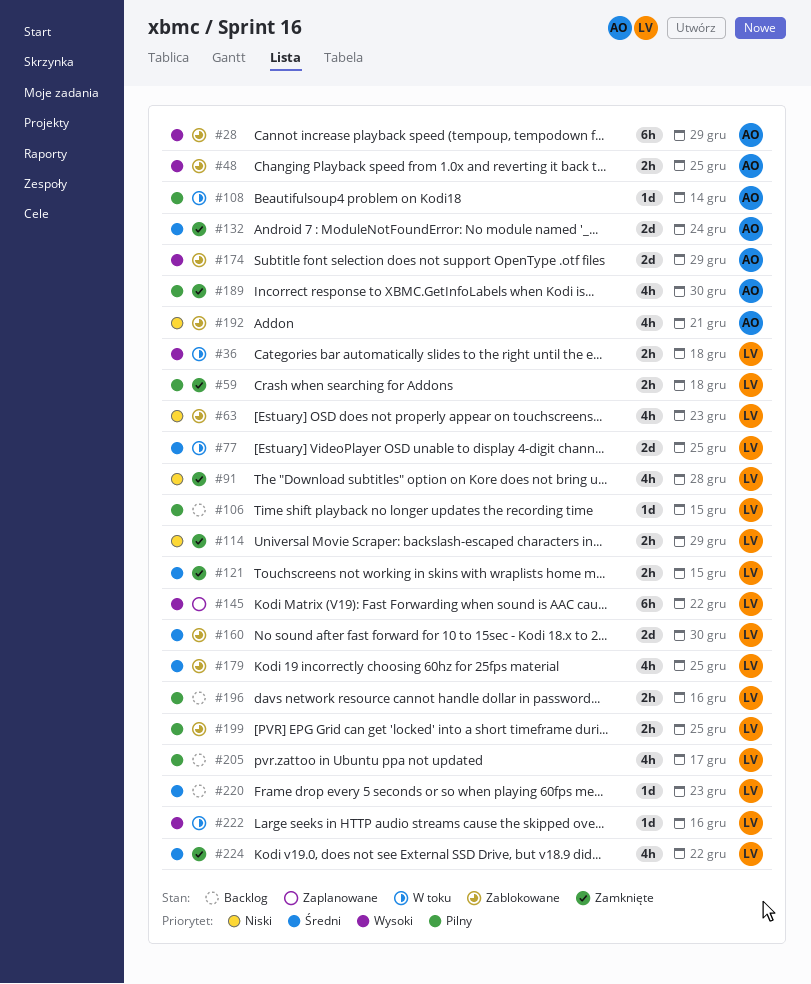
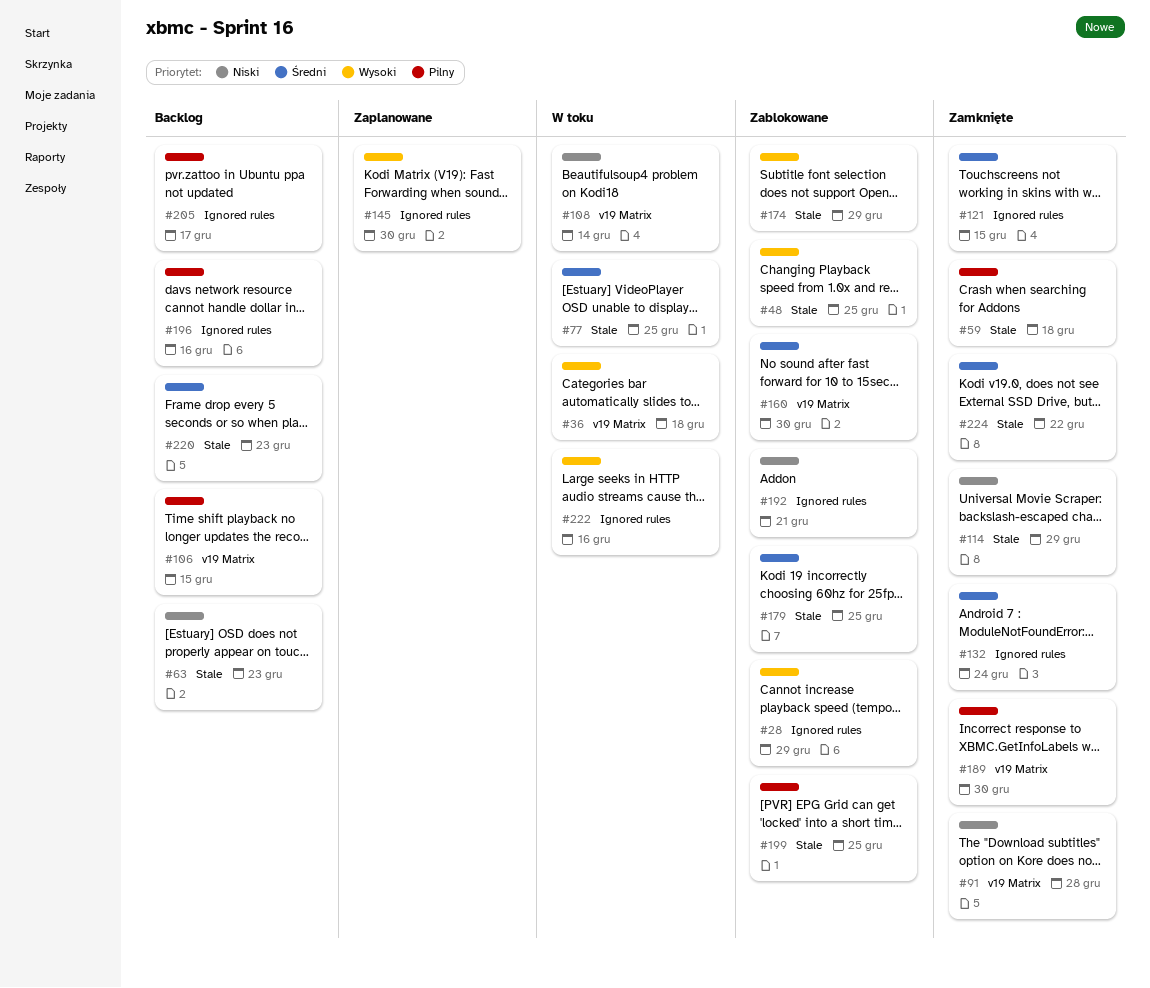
#63, status: Zablokowane -> Backlog
#108, priority: Pilny -> Niski
#145, due: Dec 22 -> Dec 30

